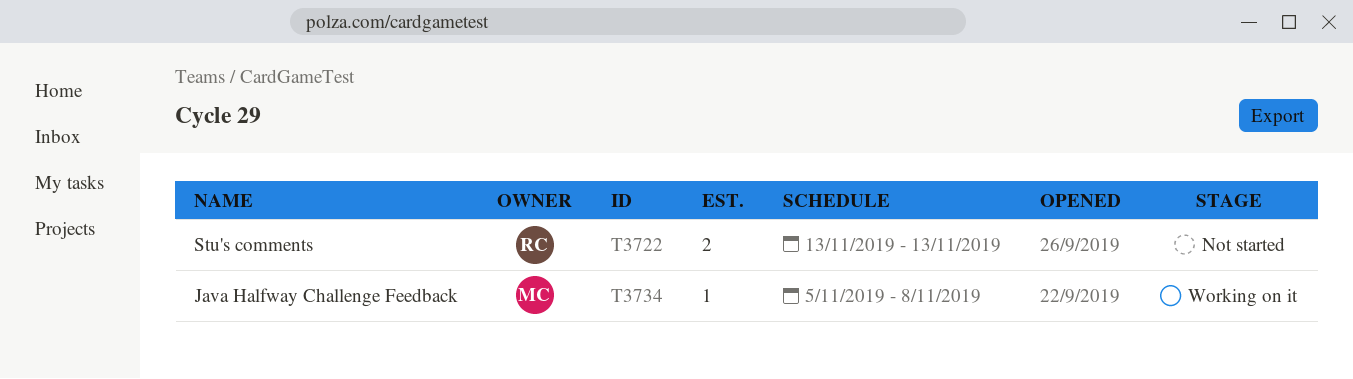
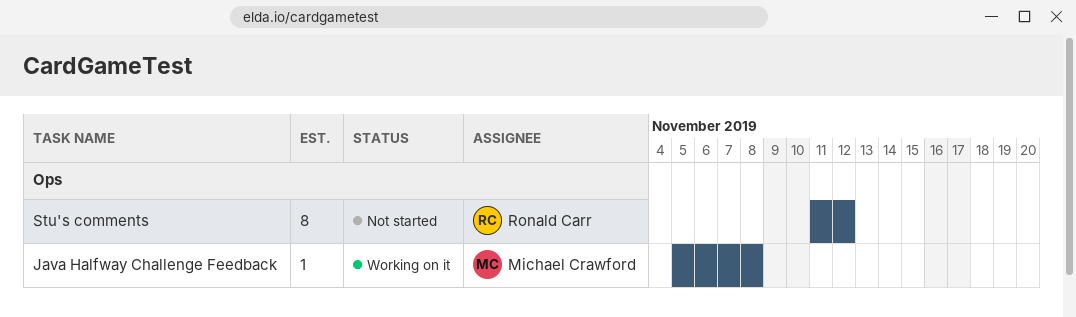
Stu's comments, estimate: 2 -> 8
Stu's comments, start: Nov 13 -> Nov 11
Stu's comments, due: Nov 13 -> Nov 12

